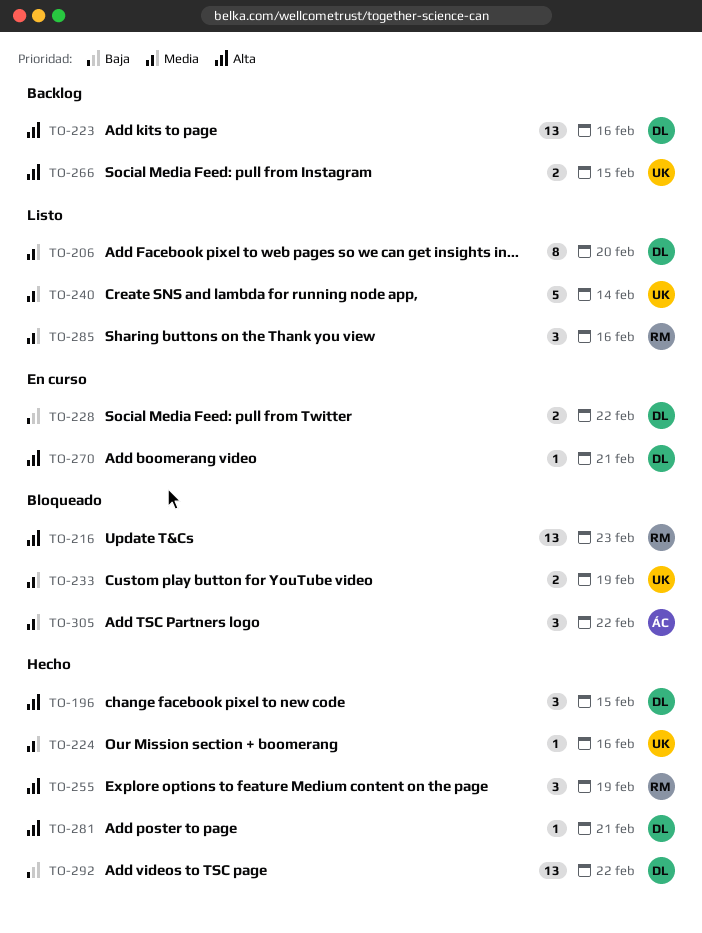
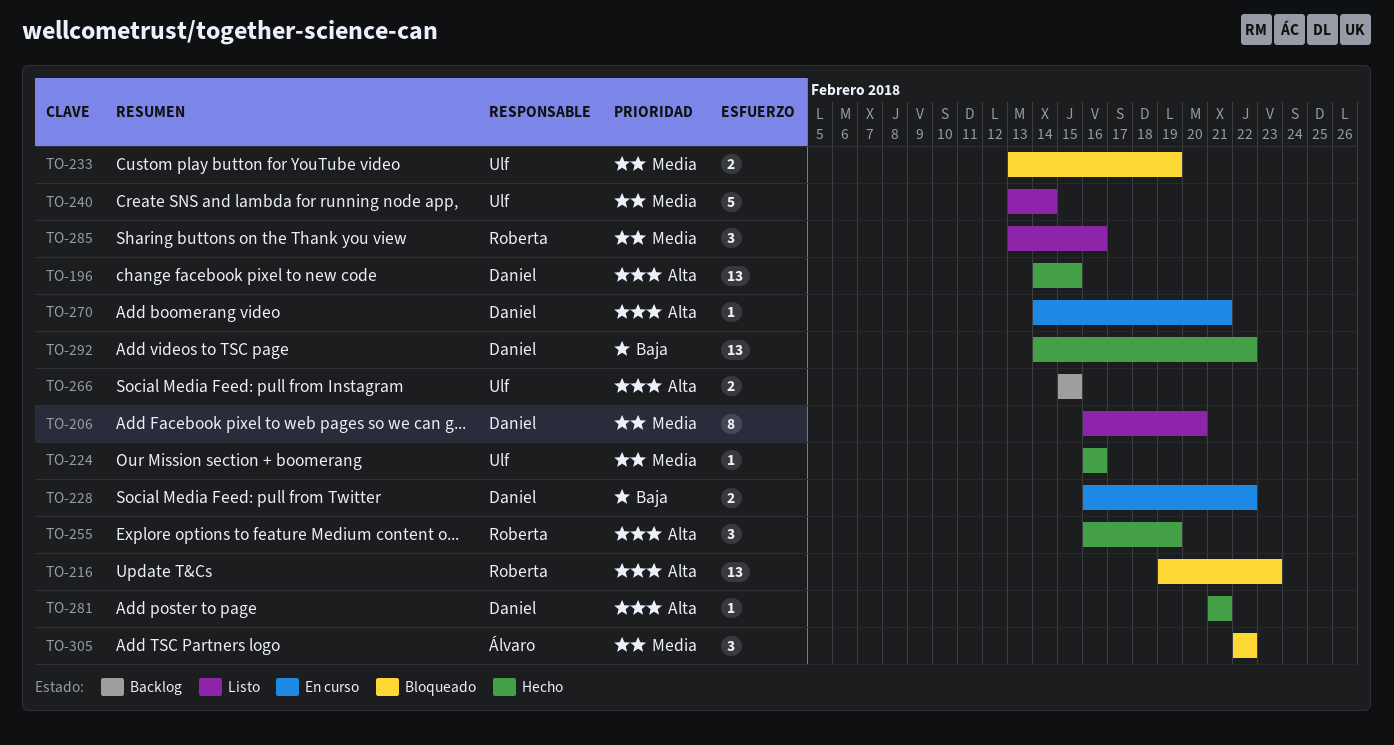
TO-196, estimate: 3 -> 13
TO-223: present -> none

